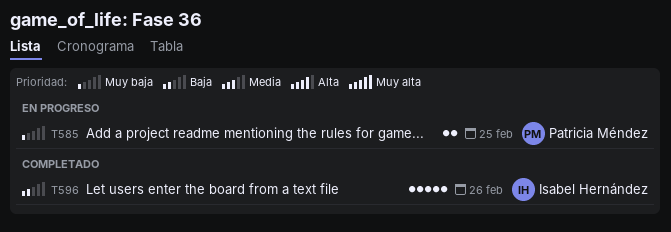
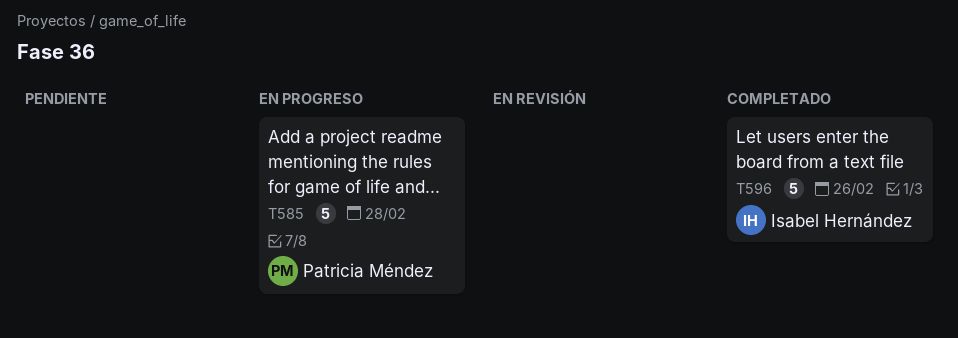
T585, estimate: 2 -> 5
T585, due: Feb 25 -> Feb 28

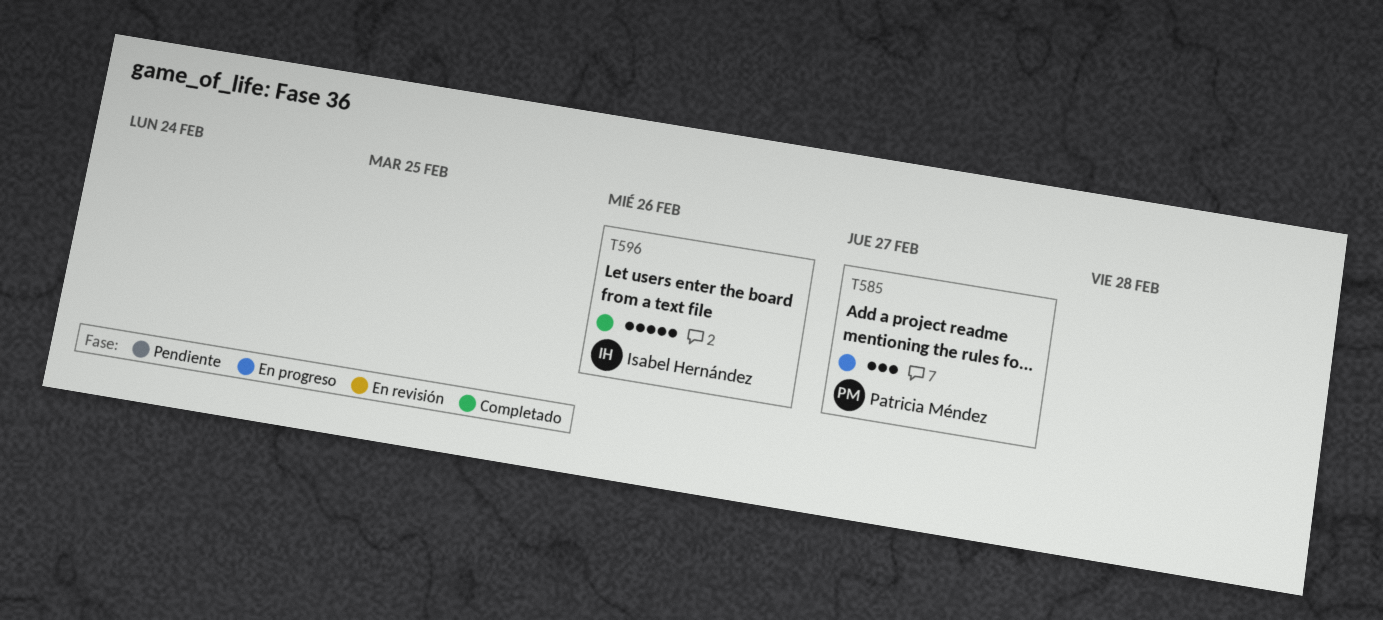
T585, estimate: 5 -> 3
T585, due: Feb 28 -> Feb 27

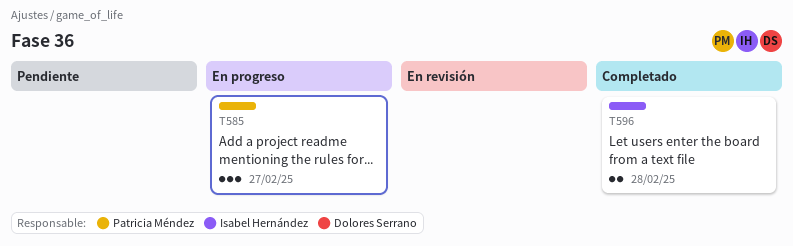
T596, estimate: 5 -> 2
T596, due: Feb 26 -> Feb 28

